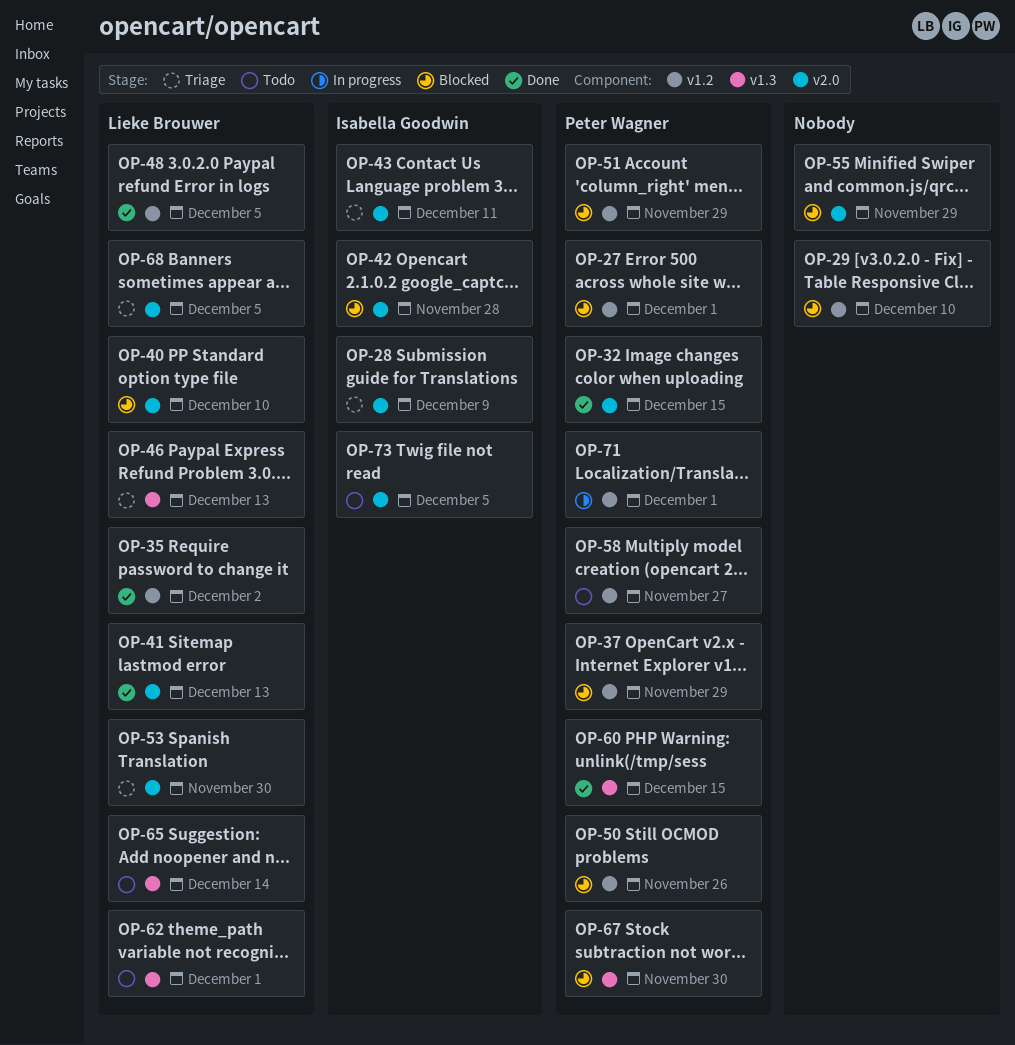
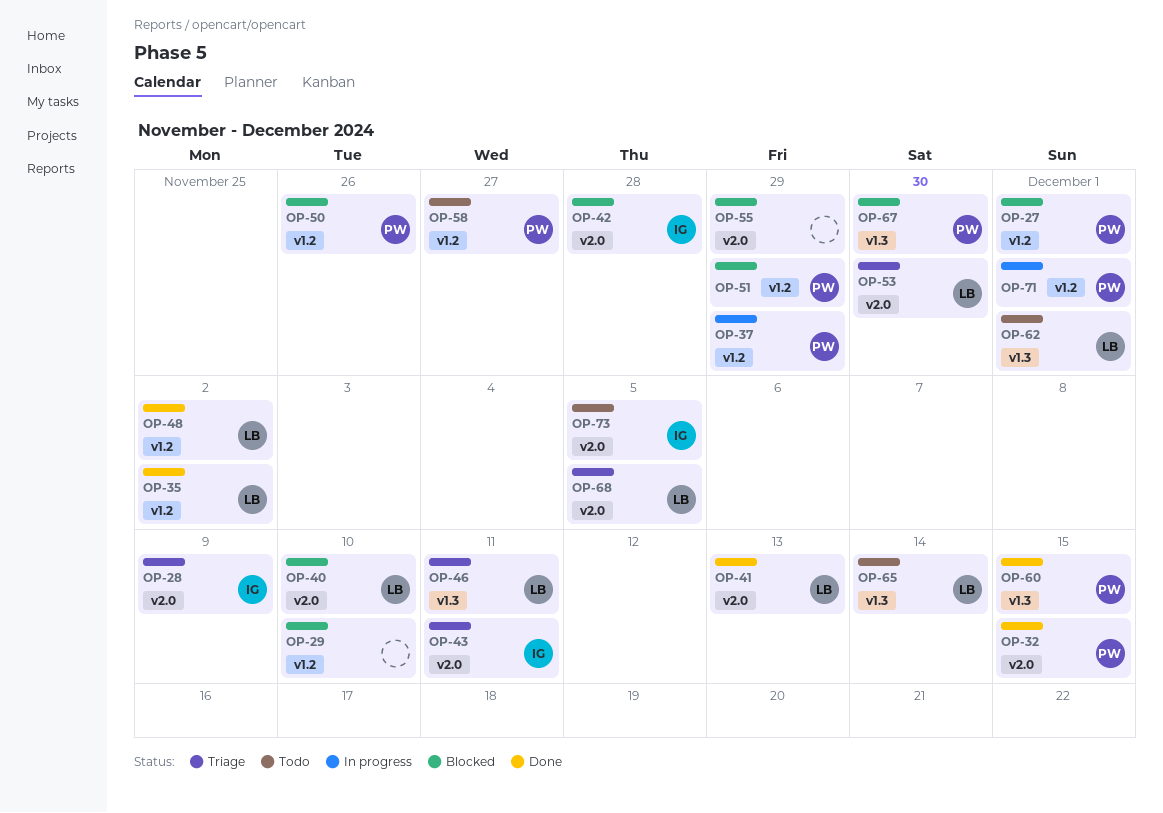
OP-37, status: Blocked -> In progress
OP-46, due: Dec 13 -> Dec 11
OP-48, due: Dec 5 -> Dec 2

